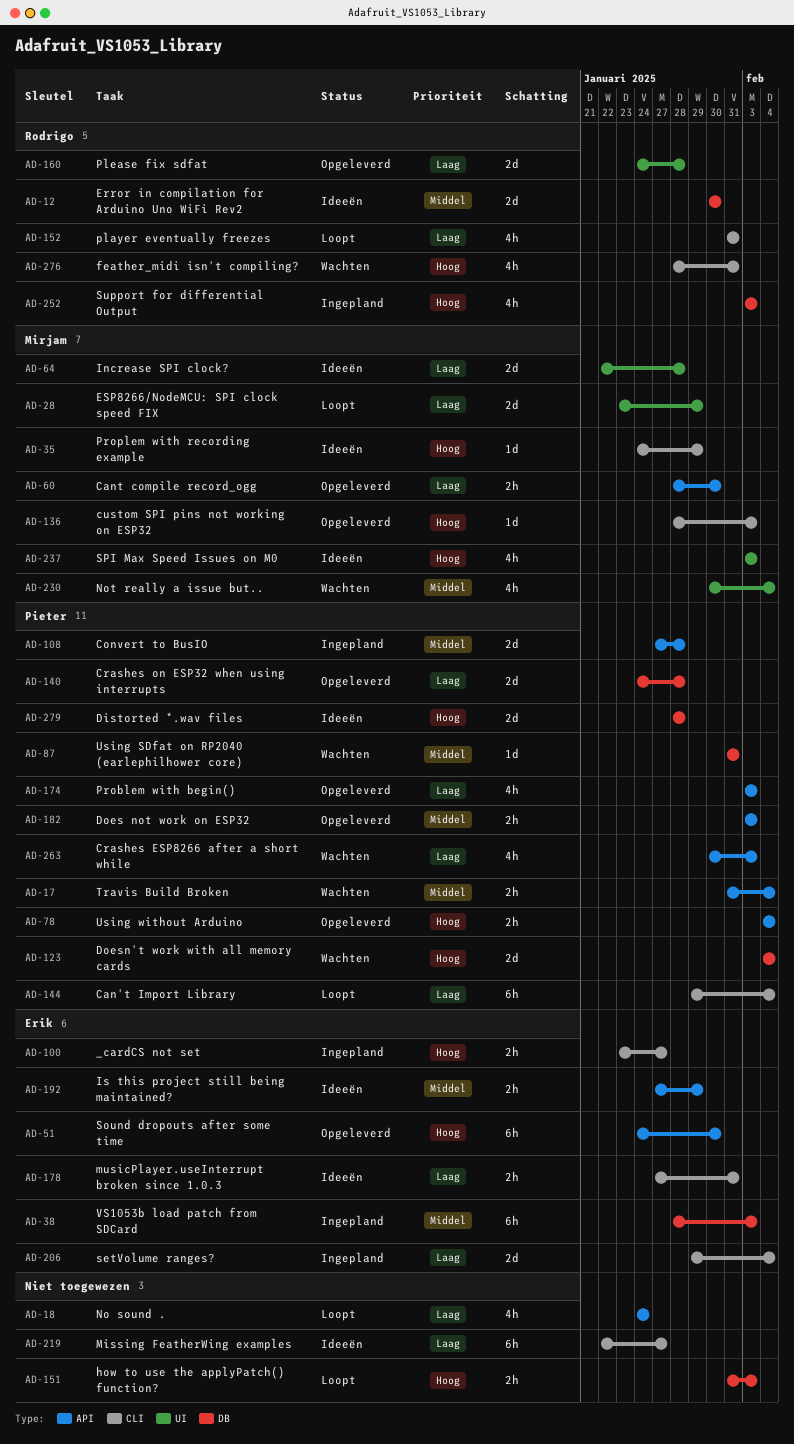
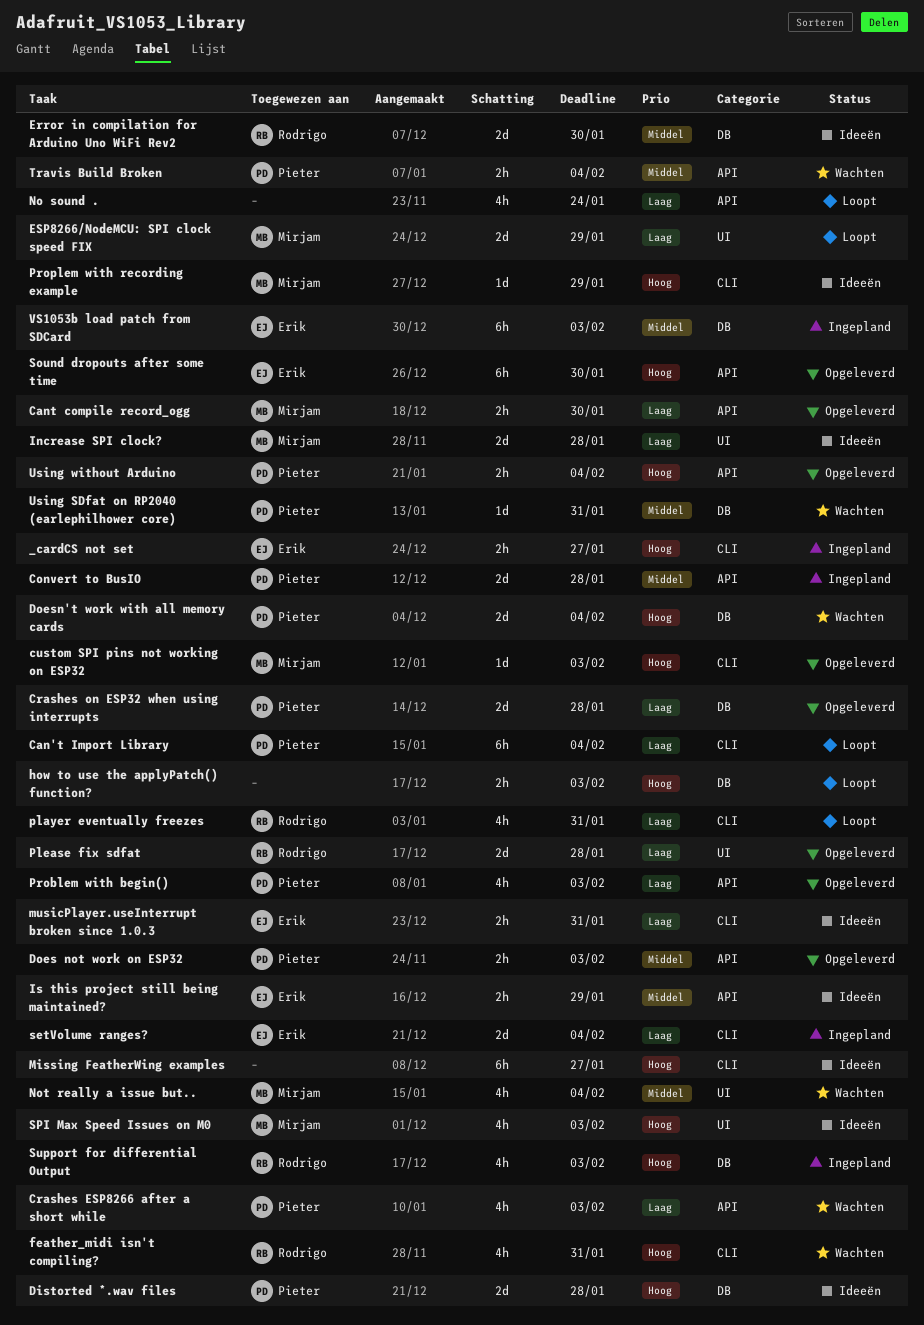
Missing FeatherWing examples, priority: Laag -> Hoog

